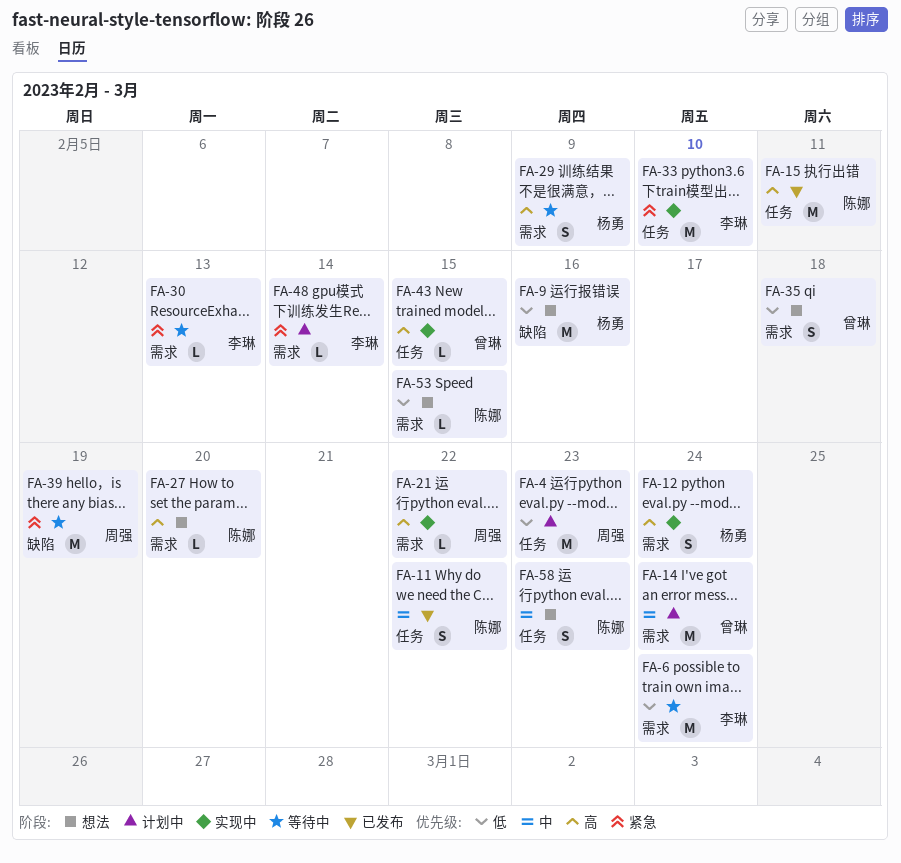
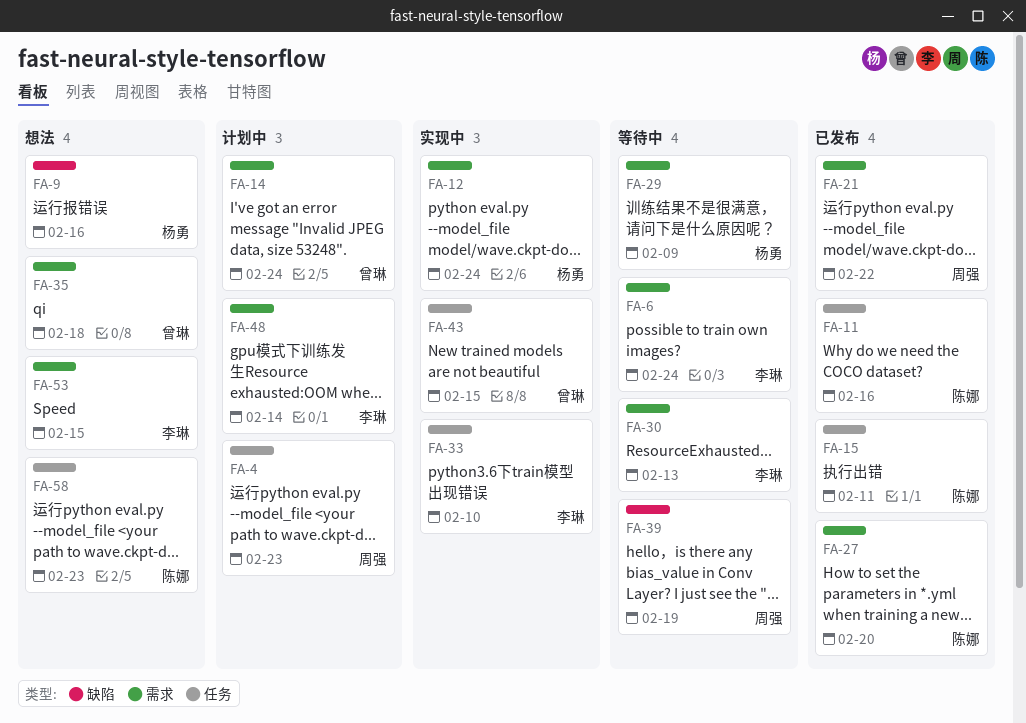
FA-11, due: Feb 22 -> Feb 16
FA-21, status: 实现中 -> 已发布
FA-27, status: 想法 -> 已发布
FA-53, owner: 陈娜 -> 李琳

